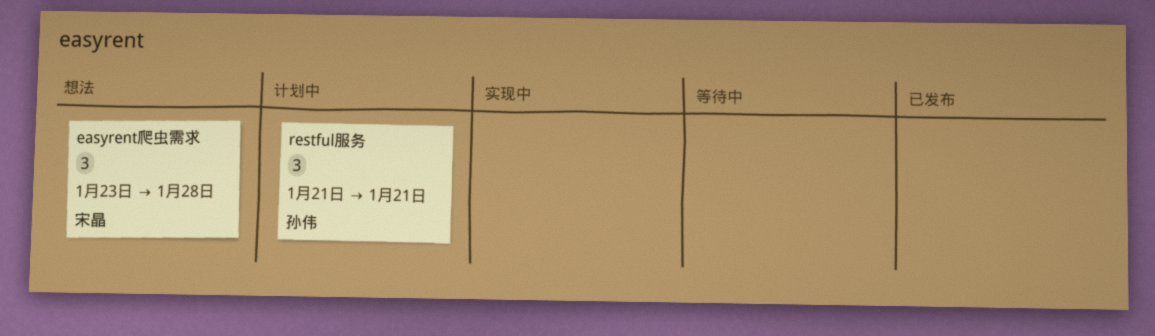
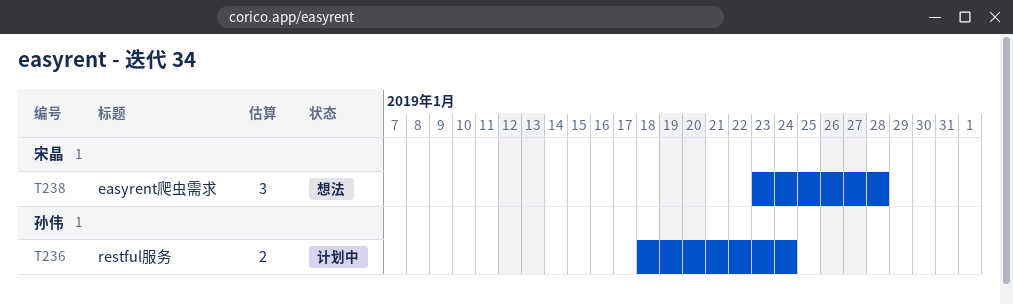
restful服务, estimate: 3 -> 2
restful服务, start: Jan 21 -> Jan 18
restful服务, due: Jan 21 -> Jan 24

